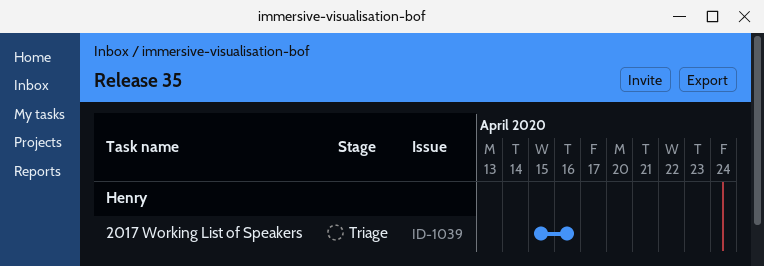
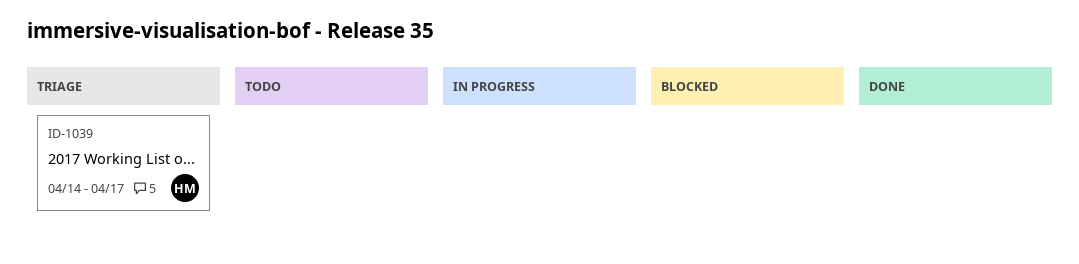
ID-1039, start: Apr 15 -> Apr 14
ID-1039, due: Apr 16 -> Apr 17

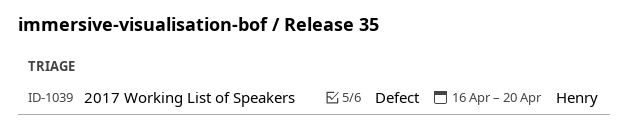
ID-1039, start: Apr 14 -> Apr 16
ID-1039, due: Apr 17 -> Apr 20

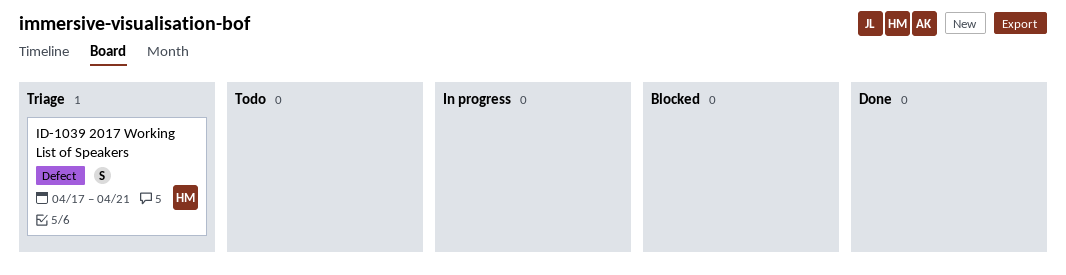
ID-1039, start: Apr 16 -> Apr 17
ID-1039, due: Apr 20 -> Apr 21

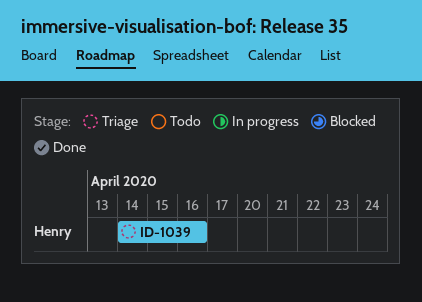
ID-1039, start: Apr 17 -> Apr 14
ID-1039, due: Apr 21 -> Apr 16

